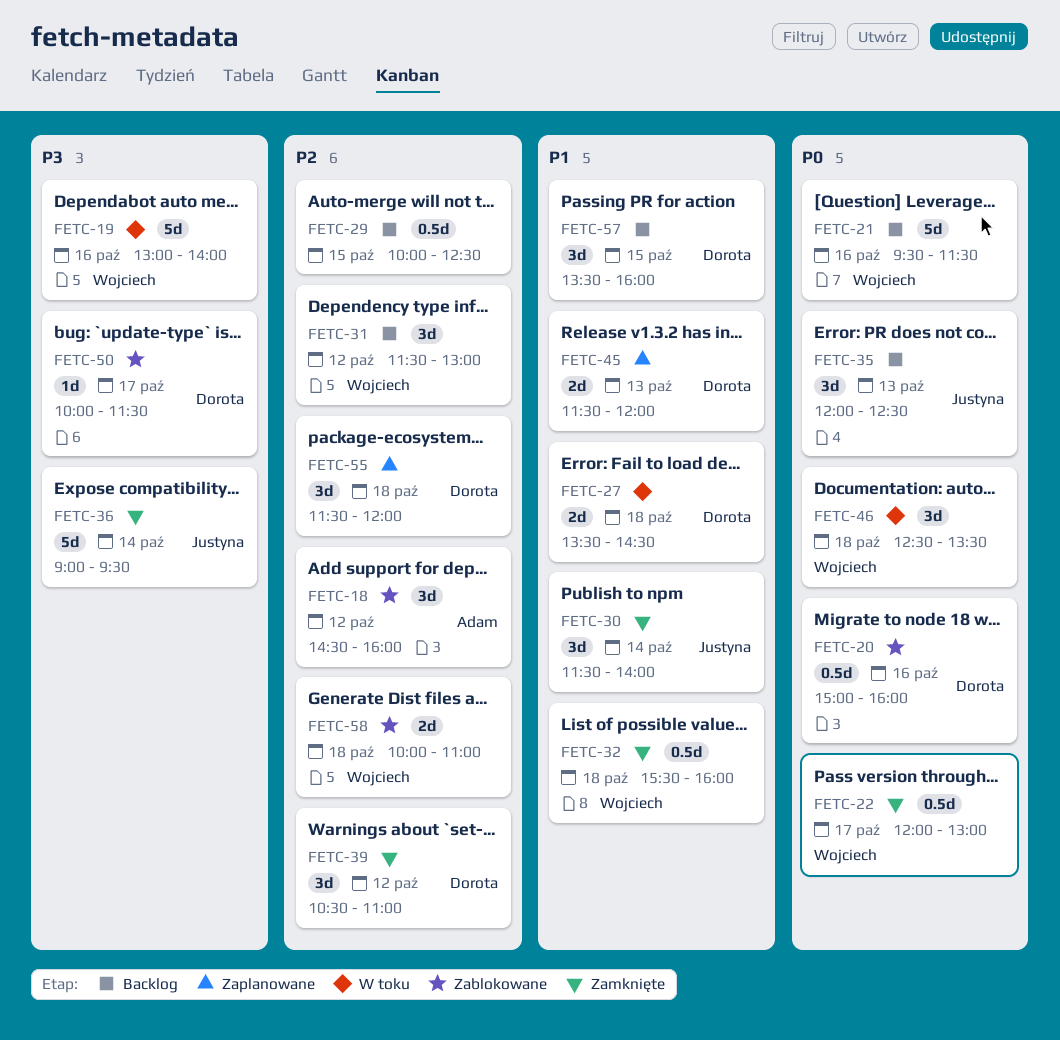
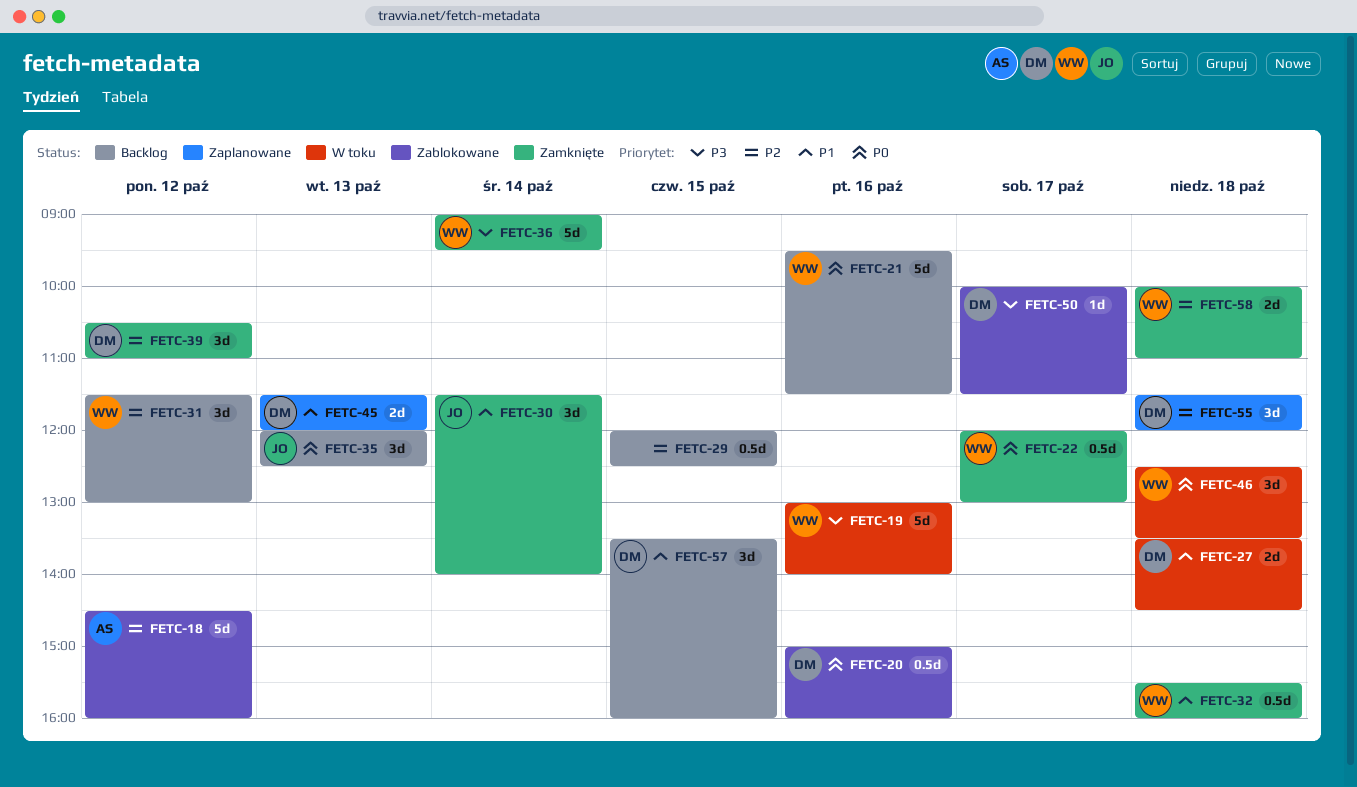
FETC-18, estimate: 3d -> 5d
FETC-29, begins: 10:00 -> 12:00
FETC-36, owner: Justyna -> Wojciech
FETC-58, status: Zablokowane -> Zamknięte

